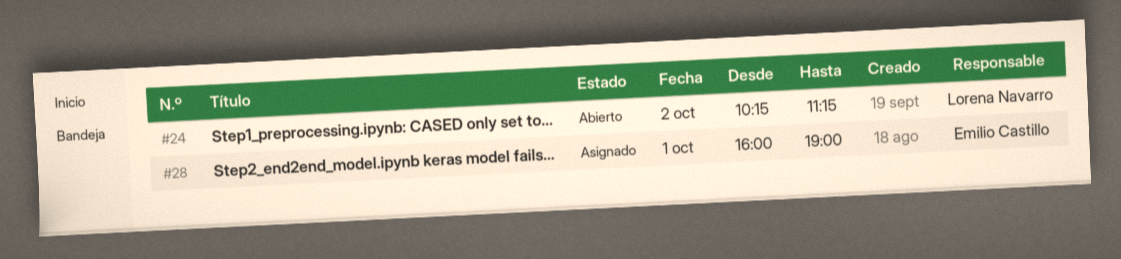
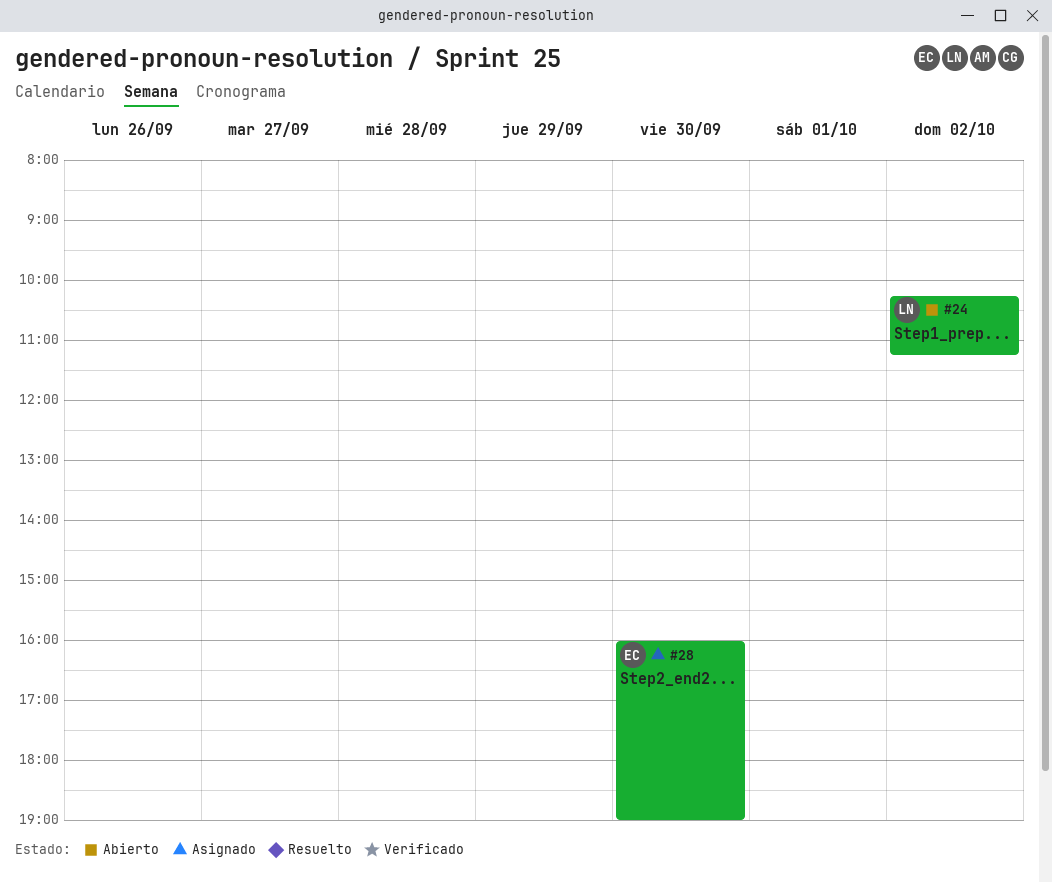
#28, day: Oct 1 -> Sep 30

